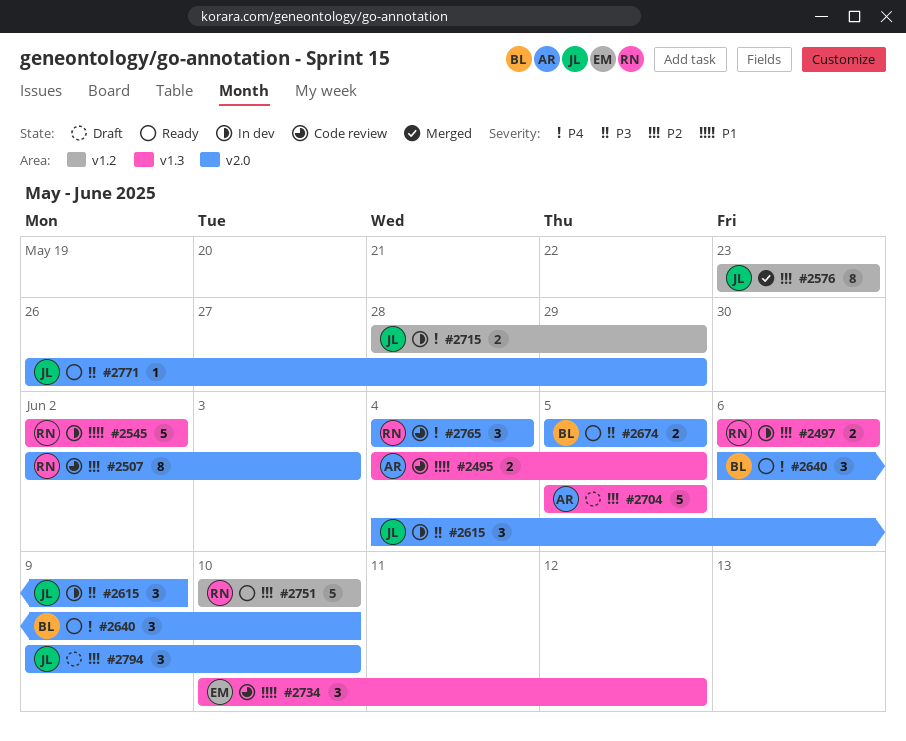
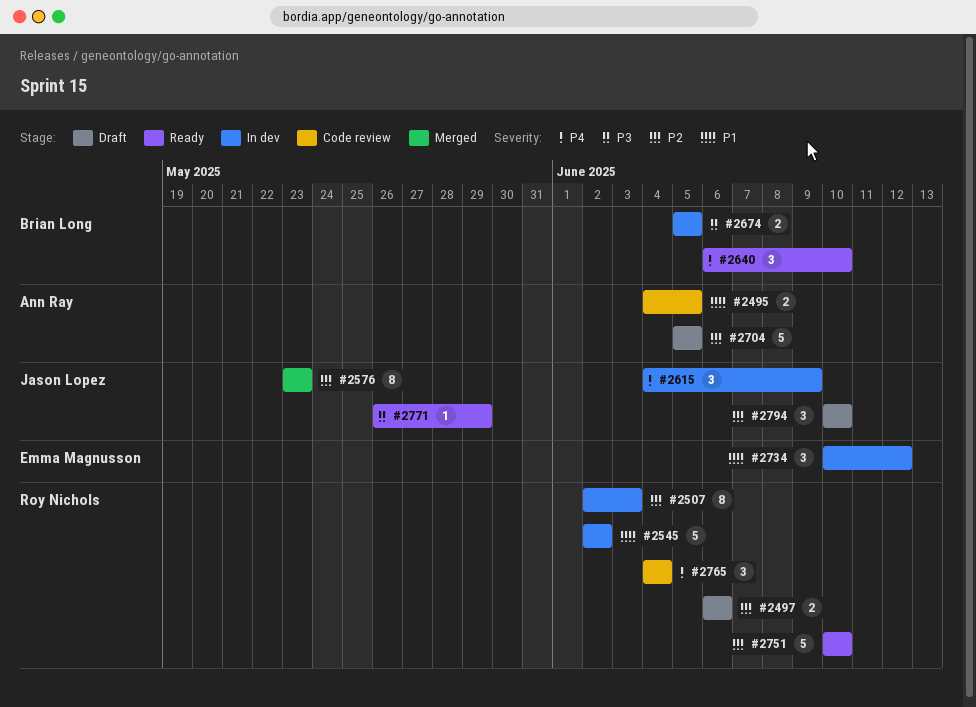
#2497, status: In dev -> Draft
#2507, status: Code review -> In dev
#2615, priority: P3 -> P4
#2674, status: Ready -> In dev
#2715: present -> none
#2734, status: Code review -> In dev
#2794, start: Jun 9 -> Jun 10

